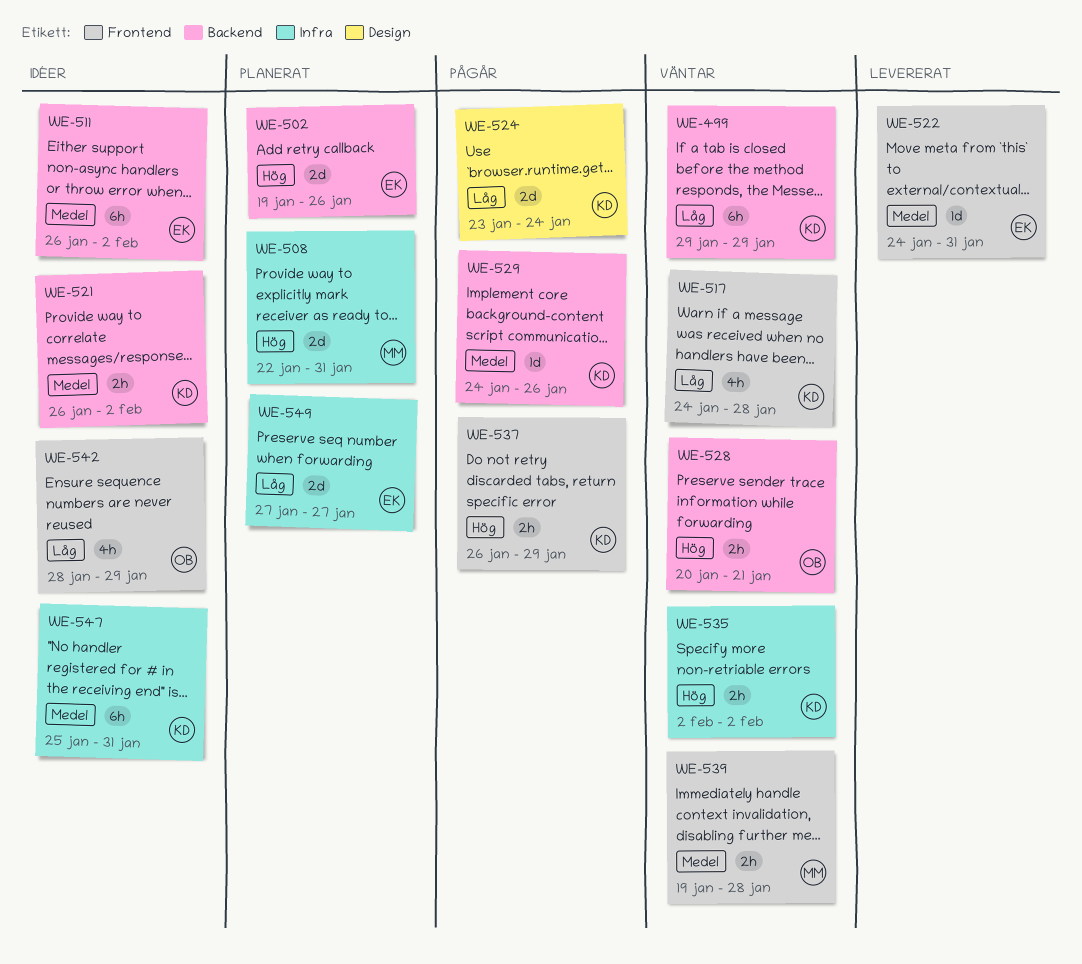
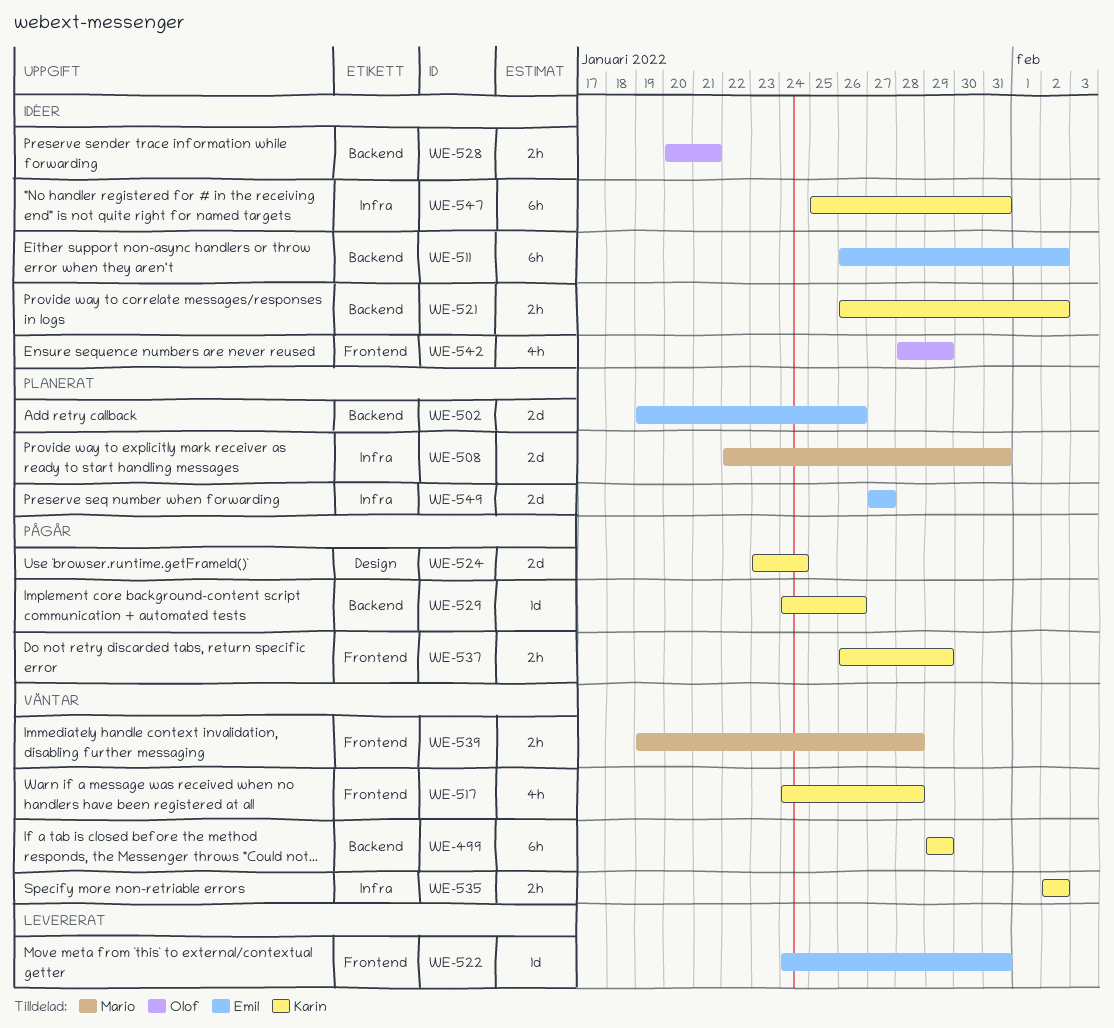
WE-528, status: Väntar -> Idéer

